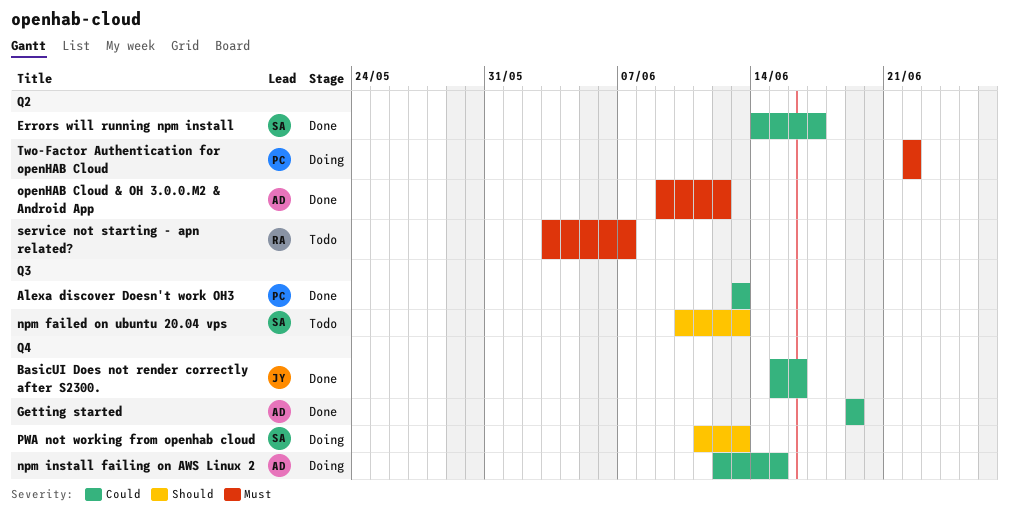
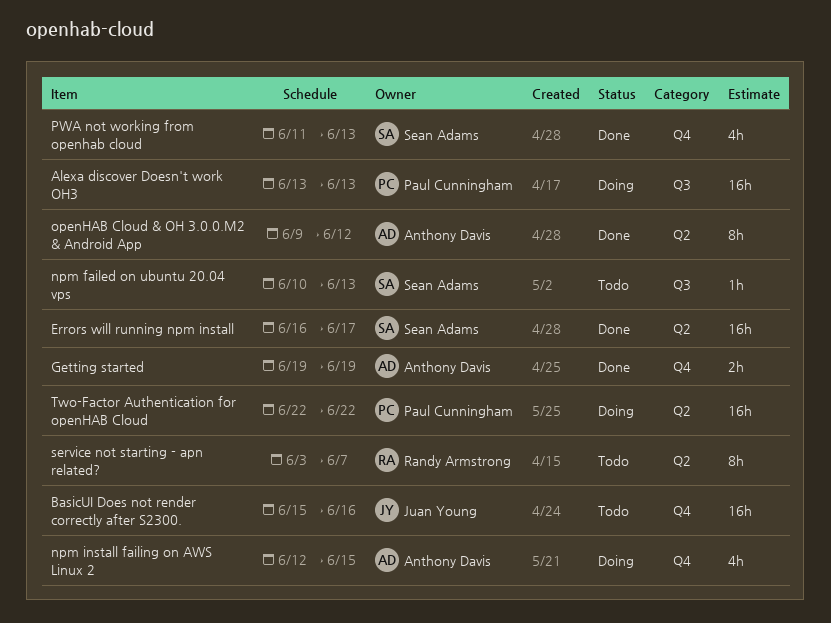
Alexa discover Doesn't work OH3, status: Done -> Doing
BasicUI Does not render correctly after S2300., status: Done -> Todo
Errors will running npm install, start: Jun 14 -> Jun 16
PWA not working from openhab cloud, status: Doing -> Done

